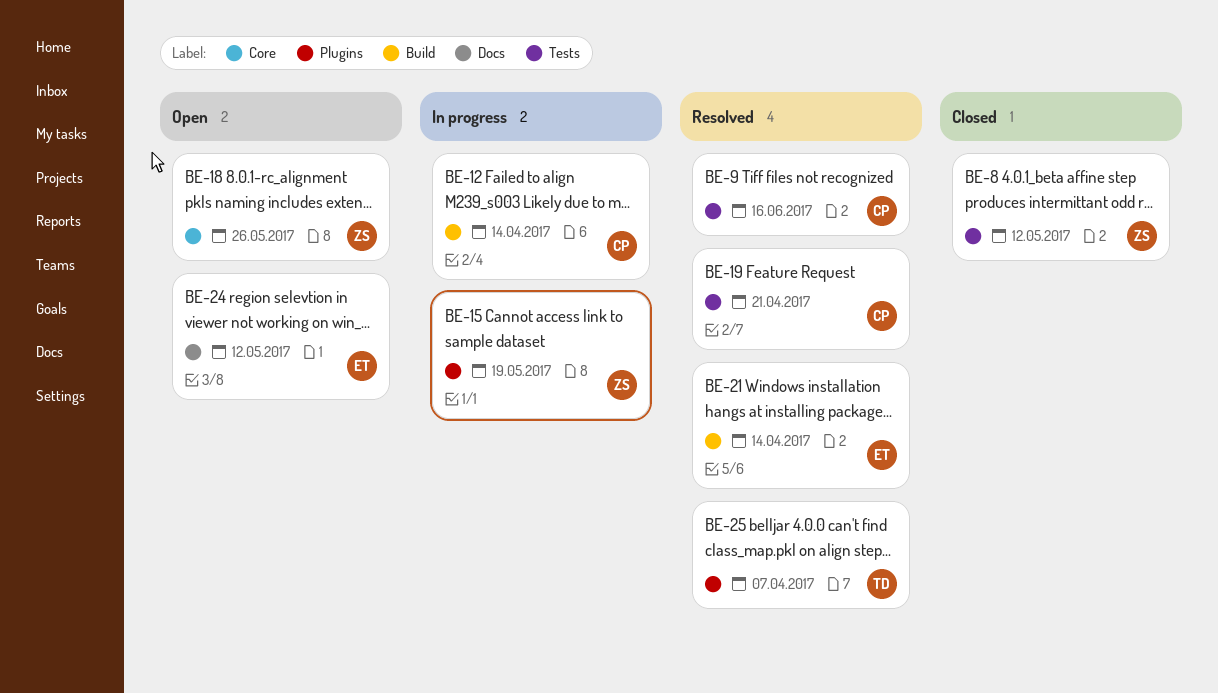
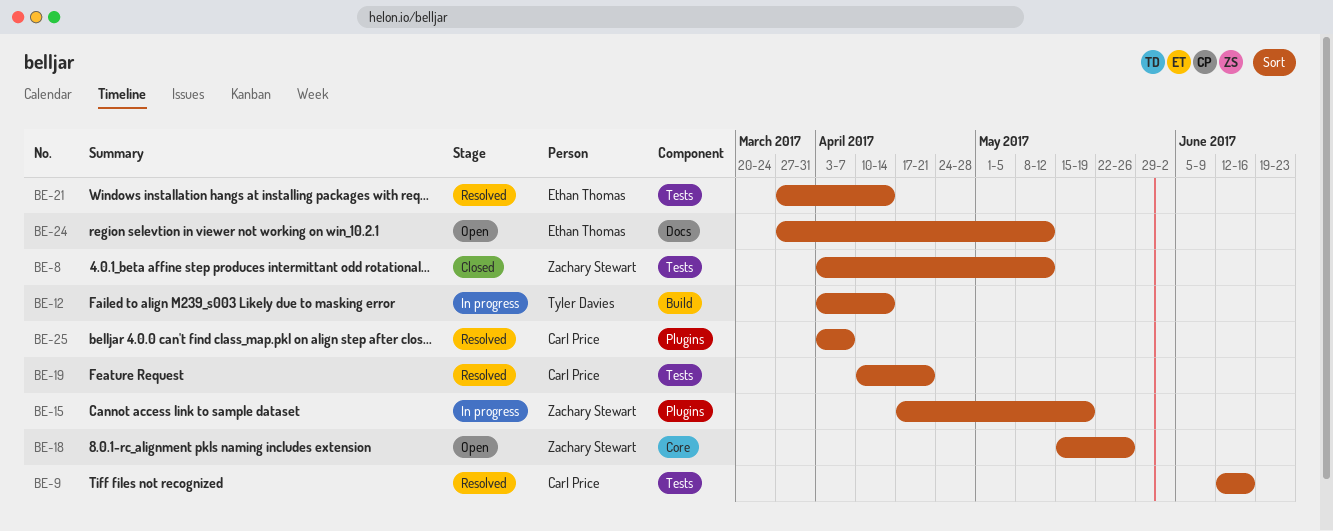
BE-12, owner: Carl Price -> Tyler Davies
BE-21, label: Build -> Tests
BE-25, owner: Tyler Davies -> Carl Price

